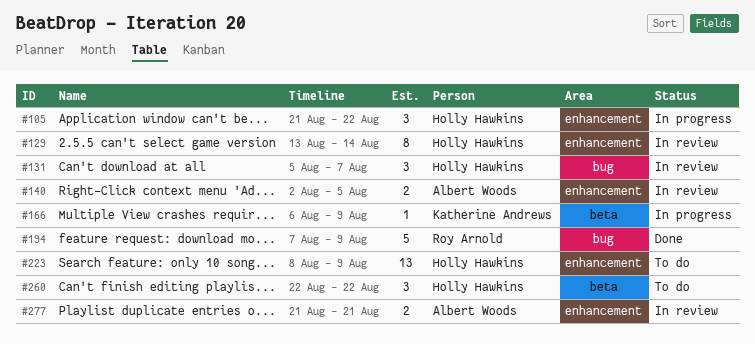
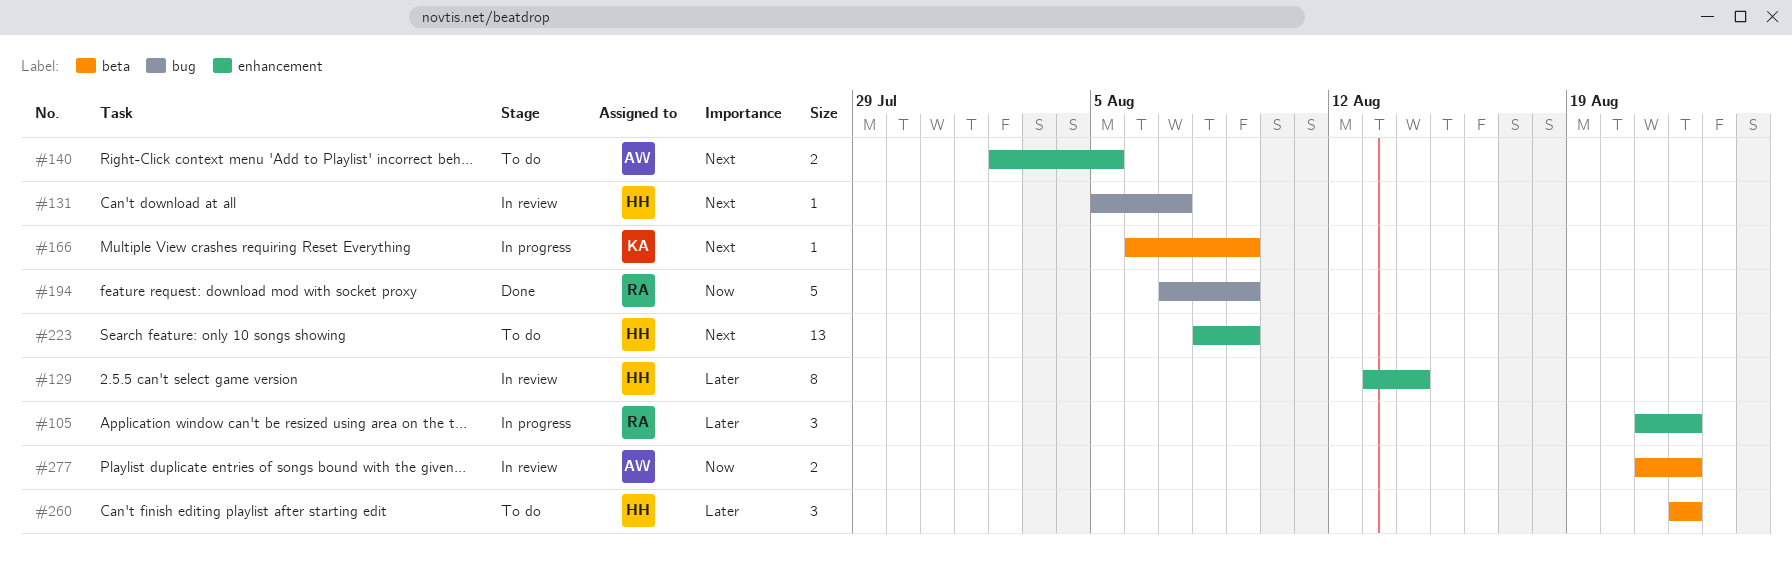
#105, owner: Holly Hawkins -> Roy Arnold
#131, estimate: 3 -> 1
#140, status: In review -> To do
#277, label: enhancement -> beta
#277, due: Aug 21 -> Aug 22

